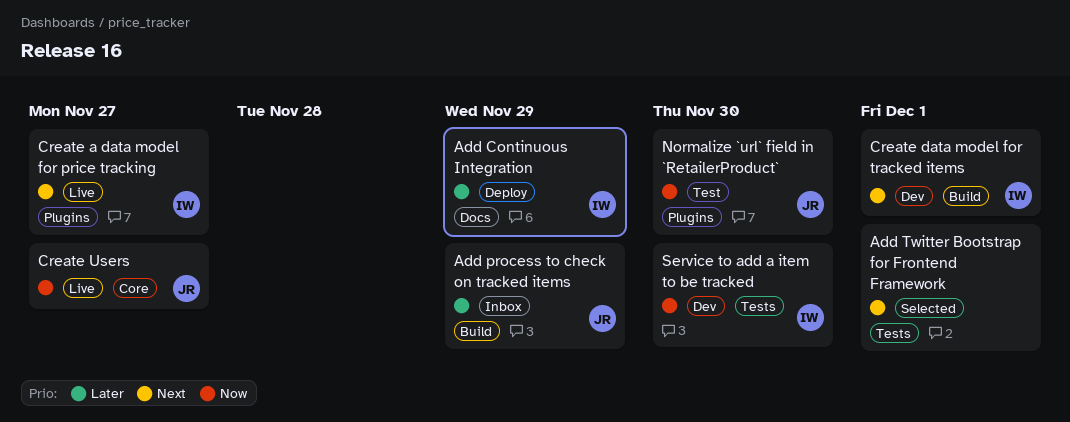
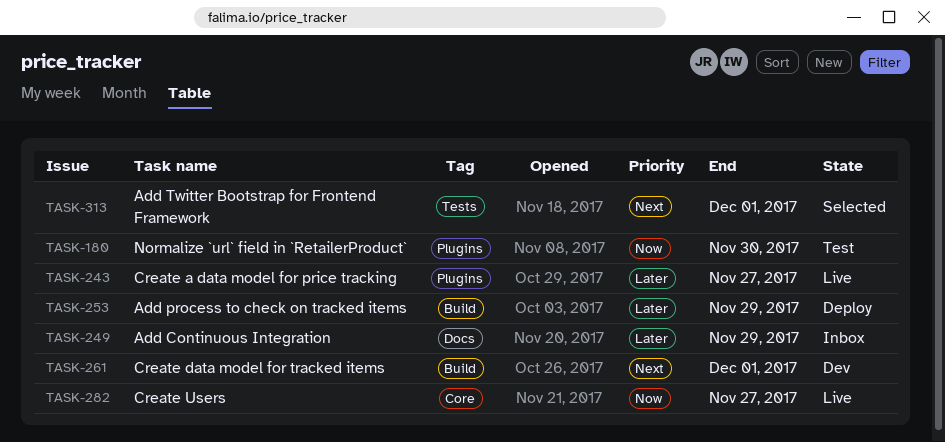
Add Continuous Integration, status: Deploy -> Inbox
Add process to check on tracked items, status: Inbox -> Deploy
Create a data model for price tracking, priority: Next -> Later
Service to add a item to be tracked: present -> none

